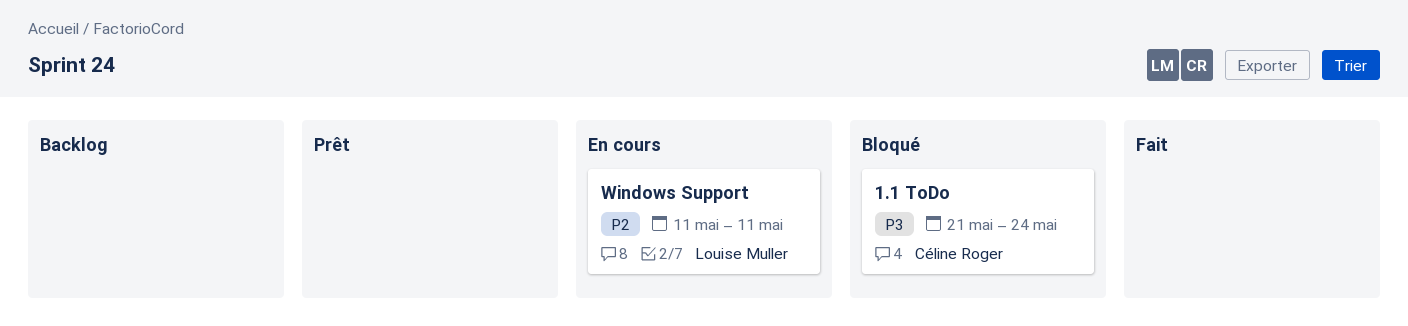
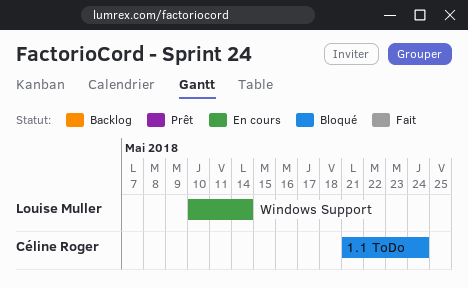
Windows Support, start: May 11 -> May 10
Windows Support, due: May 11 -> May 14

